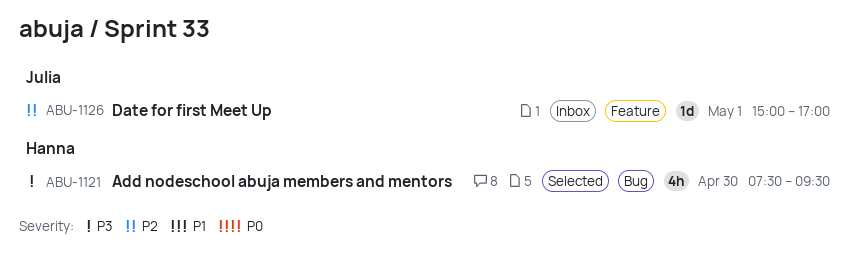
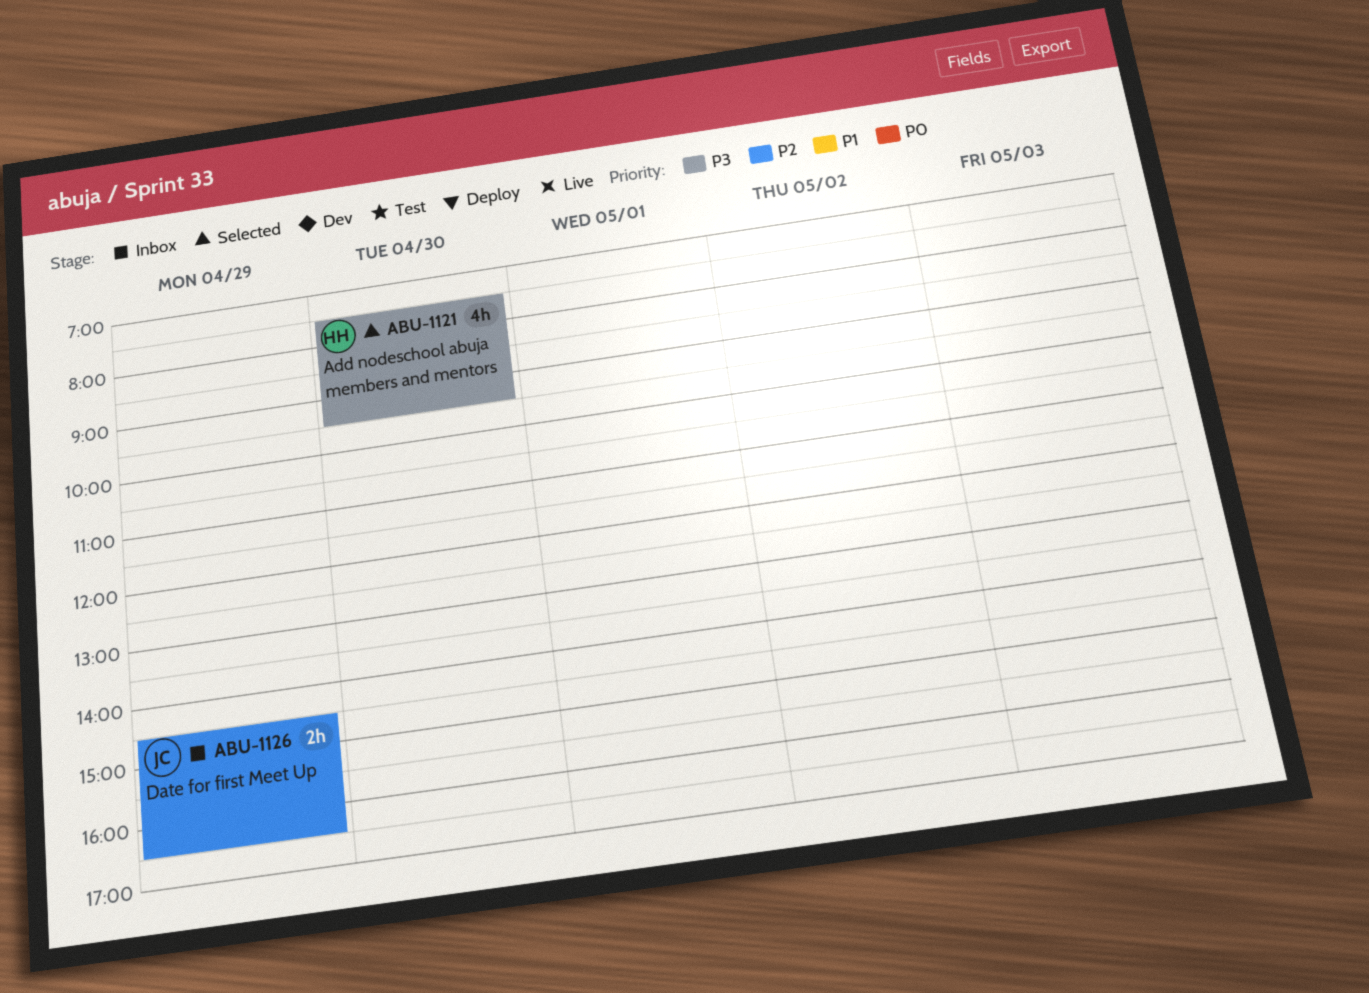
ABU-1126, estimate: 1d -> 2h
ABU-1126, day: May 1 -> Apr 29
ABU-1126, begins: 15:00 -> 14:30
ABU-1126, ends: 17:00 -> 16:30

